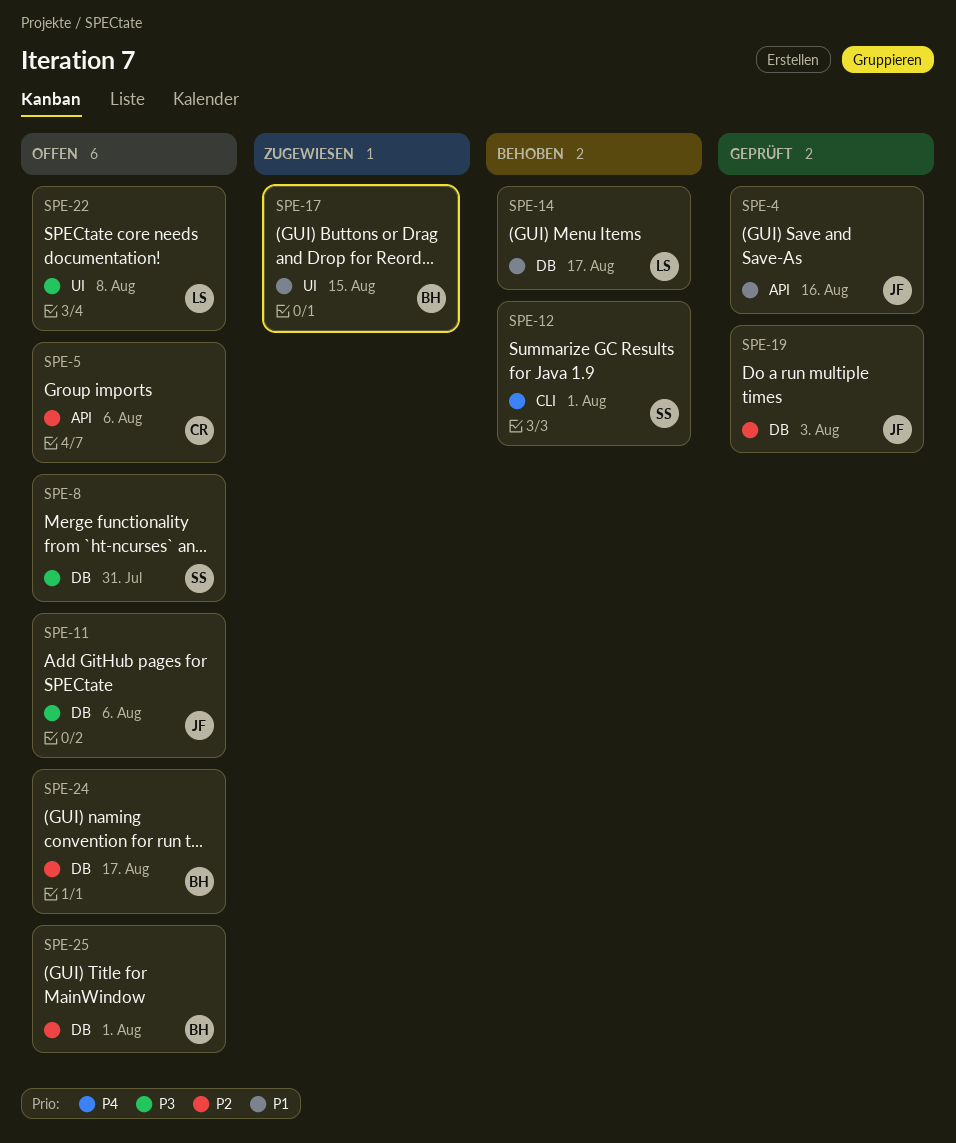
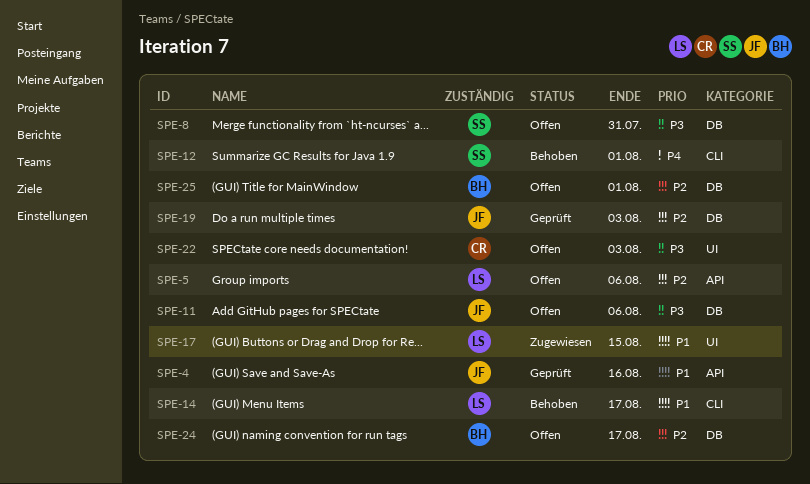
SPE-5, owner: CR -> LS
SPE-14, label: DB -> CLI
SPE-17, owner: BH -> LS
SPE-22, owner: LS -> CR
SPE-22, due: Aug 8 -> Aug 3

